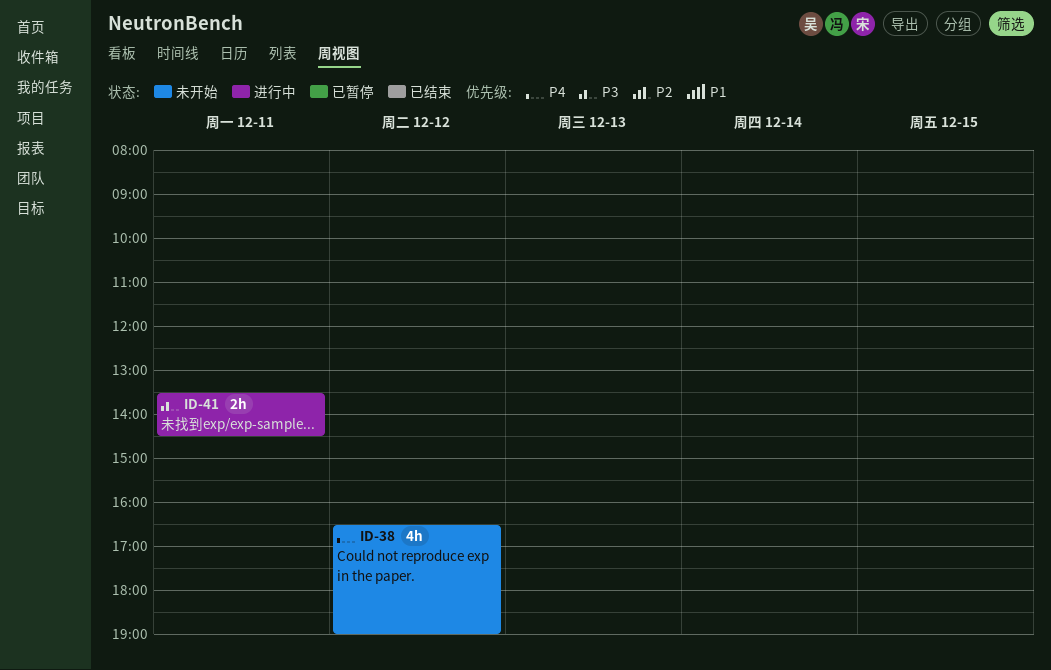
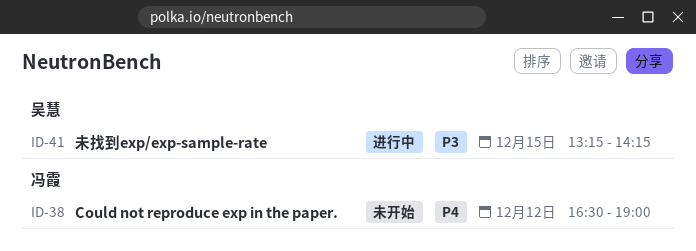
ID-41, day: Dec 11 -> Dec 15
ID-41, begins: 13:30 -> 13:15
ID-41, ends: 14:30 -> 14:15

